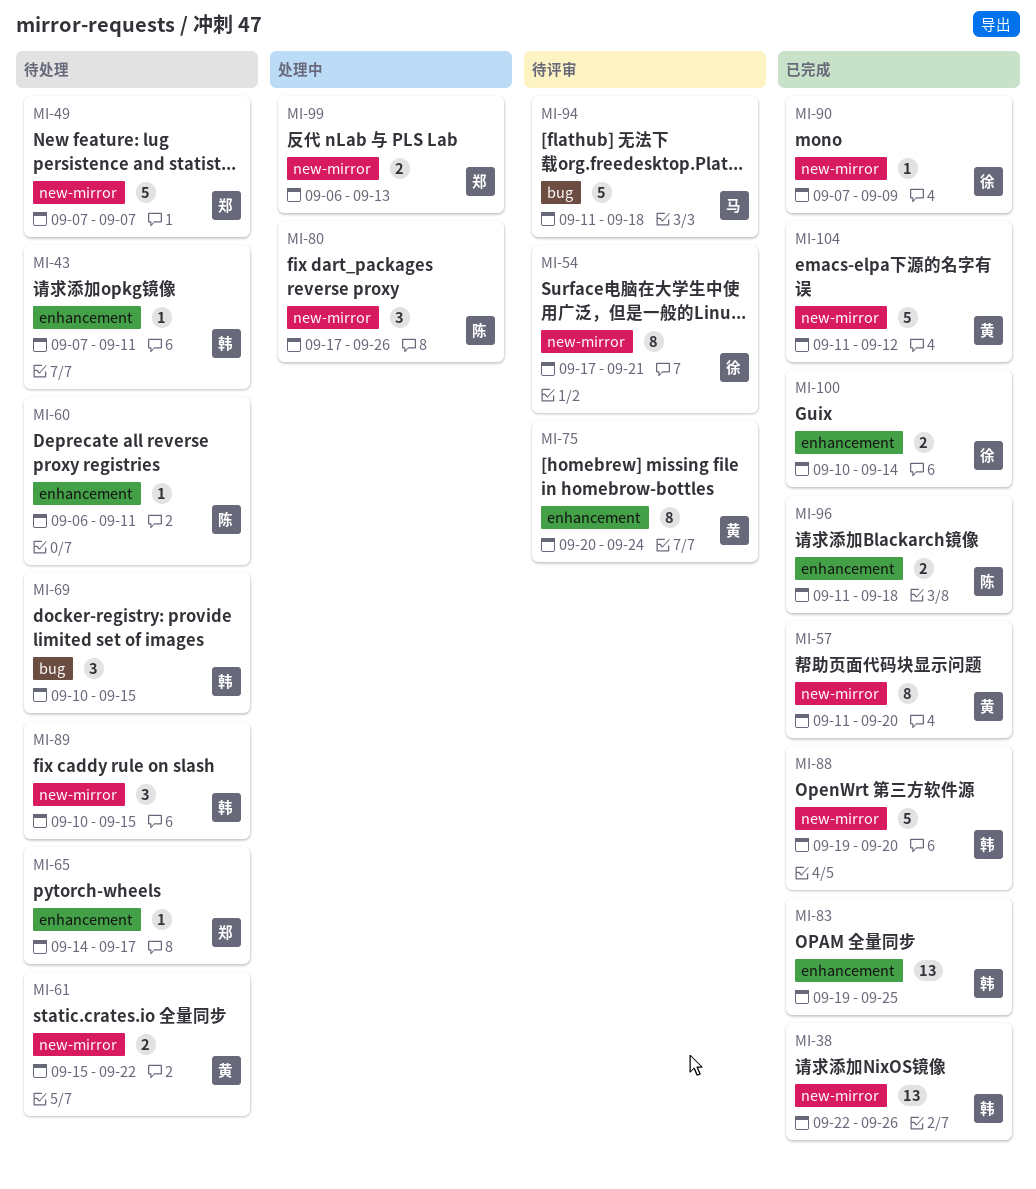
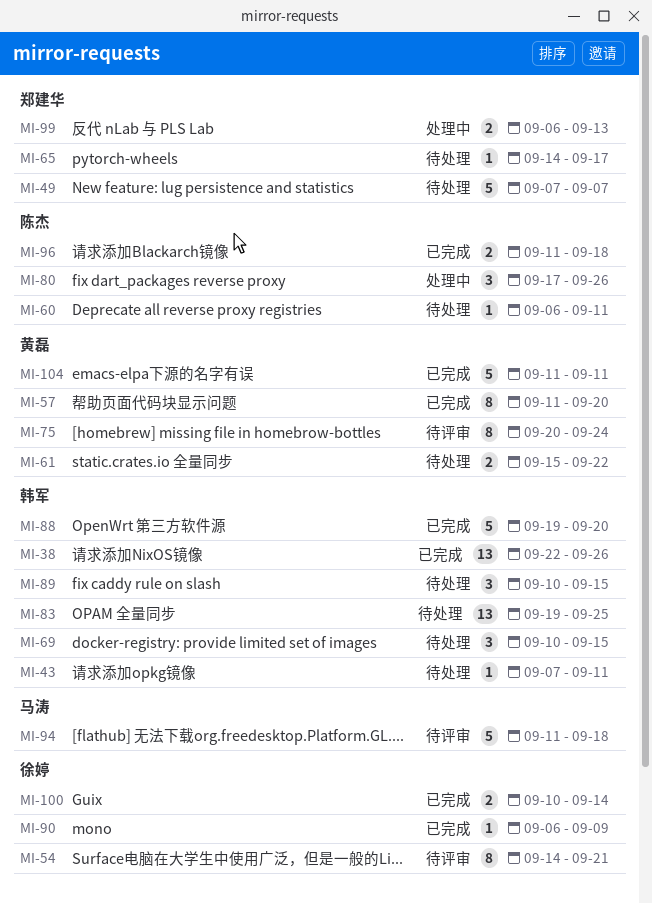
MI-54, start: Sep 17 -> Sep 14
MI-83, status: 已完成 -> 待处理
MI-90, start: Sep 7 -> Sep 6
MI-104, due: Sep 12 -> Sep 11

